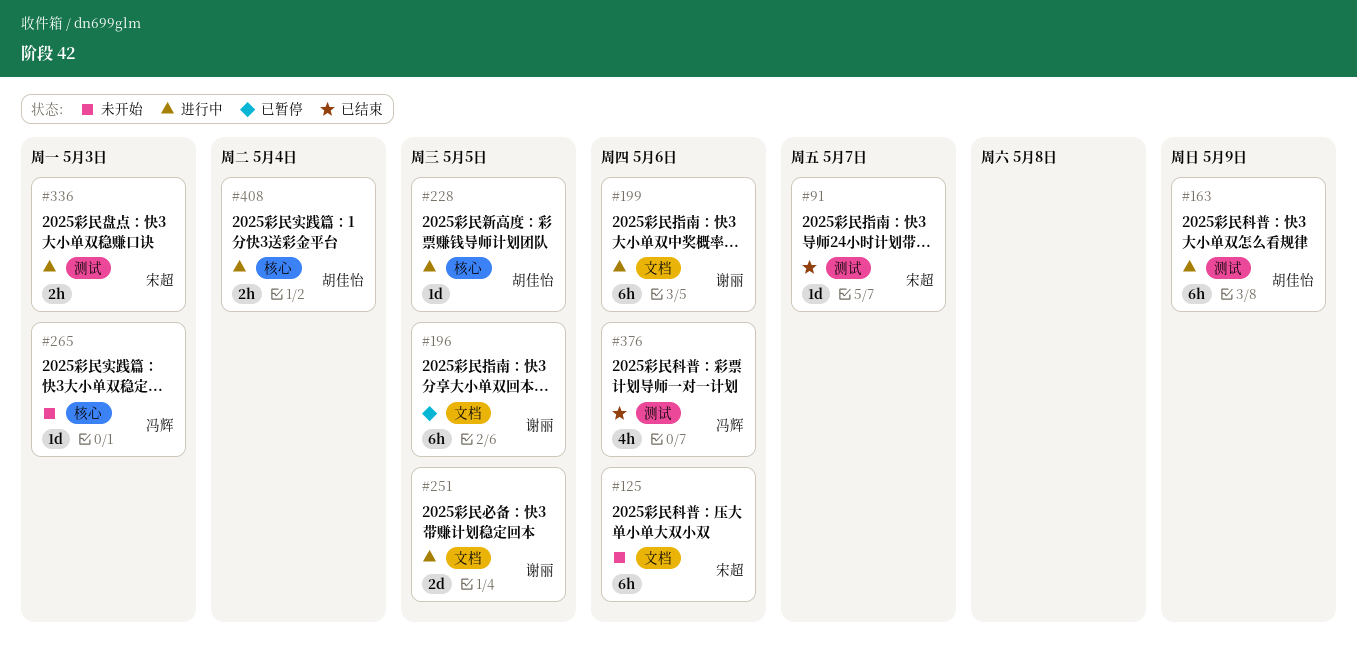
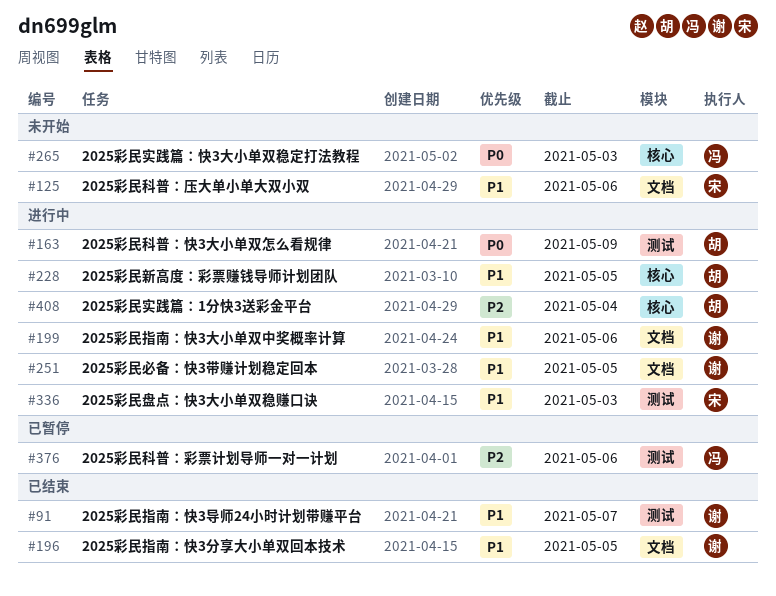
#91, owner: 宋超 -> 谢丽
#196, status: 已暂停 -> 已结束
#376, status: 已结束 -> 已暂停

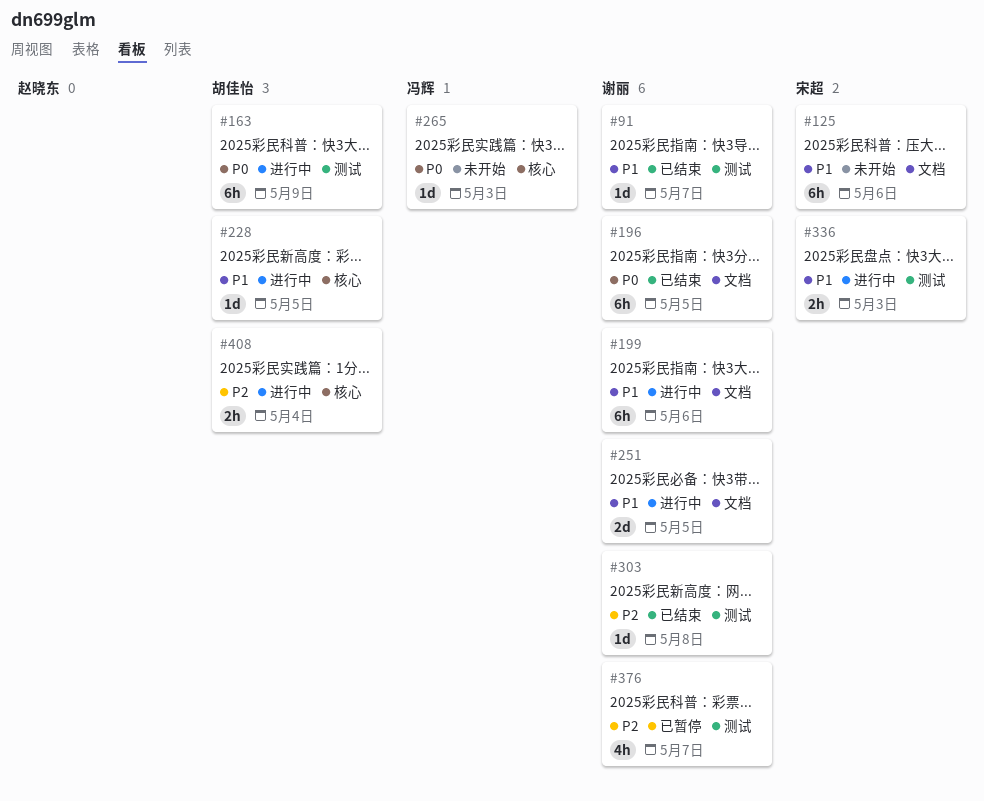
#196, priority: P1 -> P0
#303: none -> present
#376, owner: 冯辉 -> 谢丽
#376, due: May 6 -> May 7

